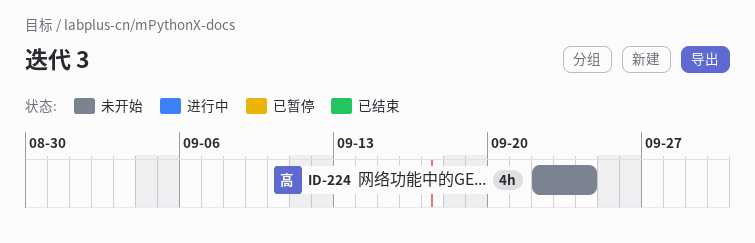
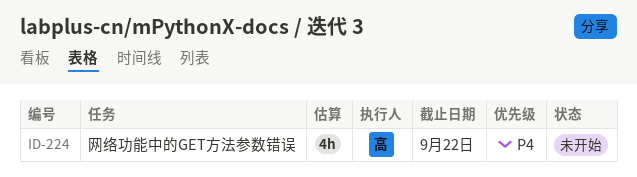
ID-224, due: Sep 24 -> Sep 22

